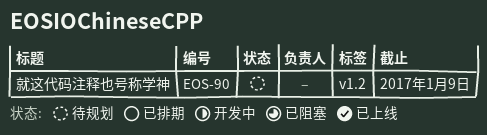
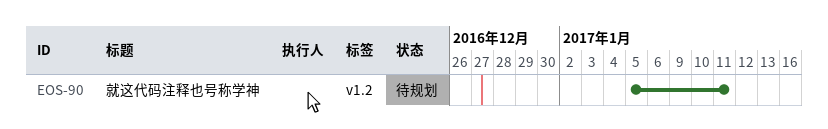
EOS-90, due: Jan 9 -> Jan 11

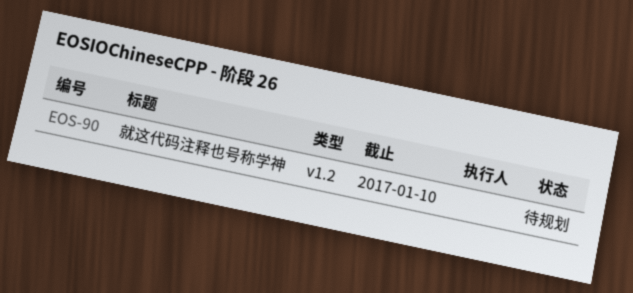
EOS-90, due: Jan 11 -> Jan 10

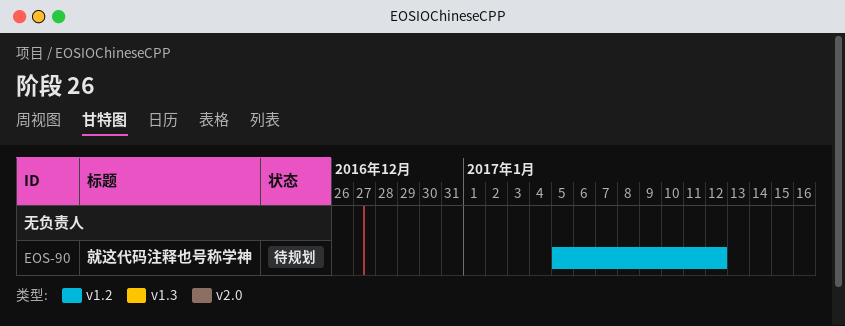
EOS-90, due: Jan 10 -> Jan 12

